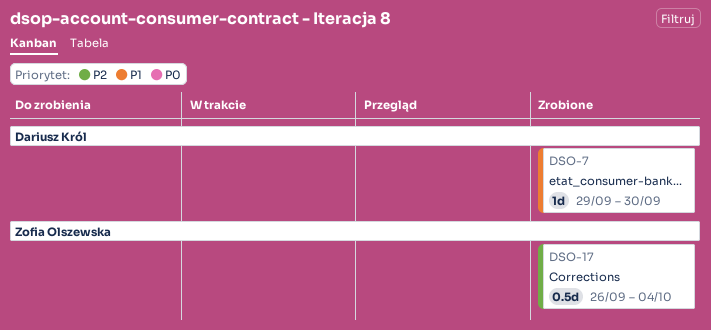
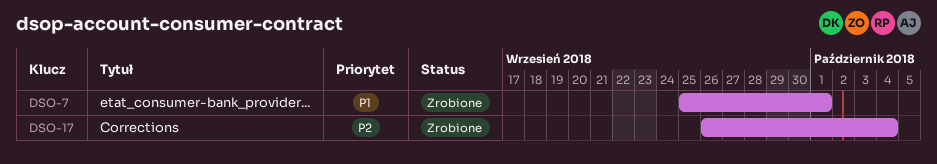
DSO-7, start: Sep 29 -> Sep 25
DSO-7, due: Sep 30 -> Oct 1

